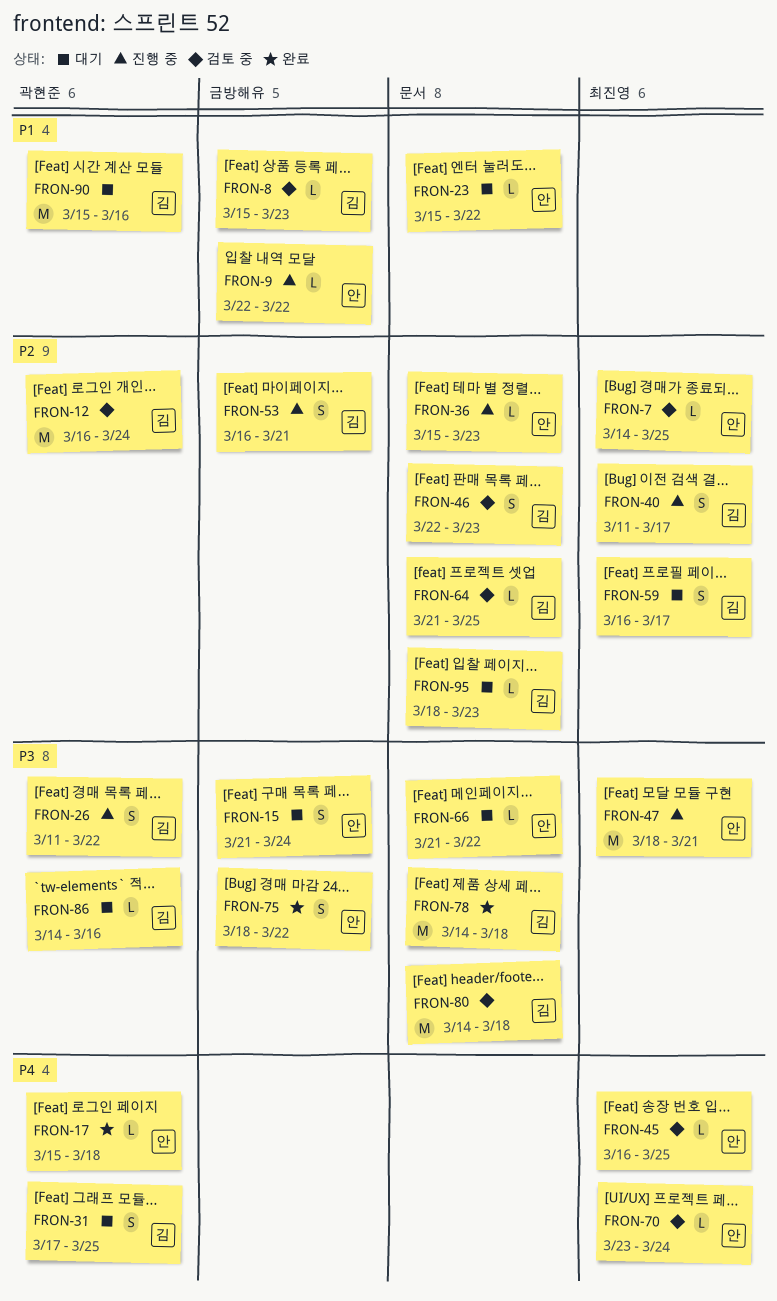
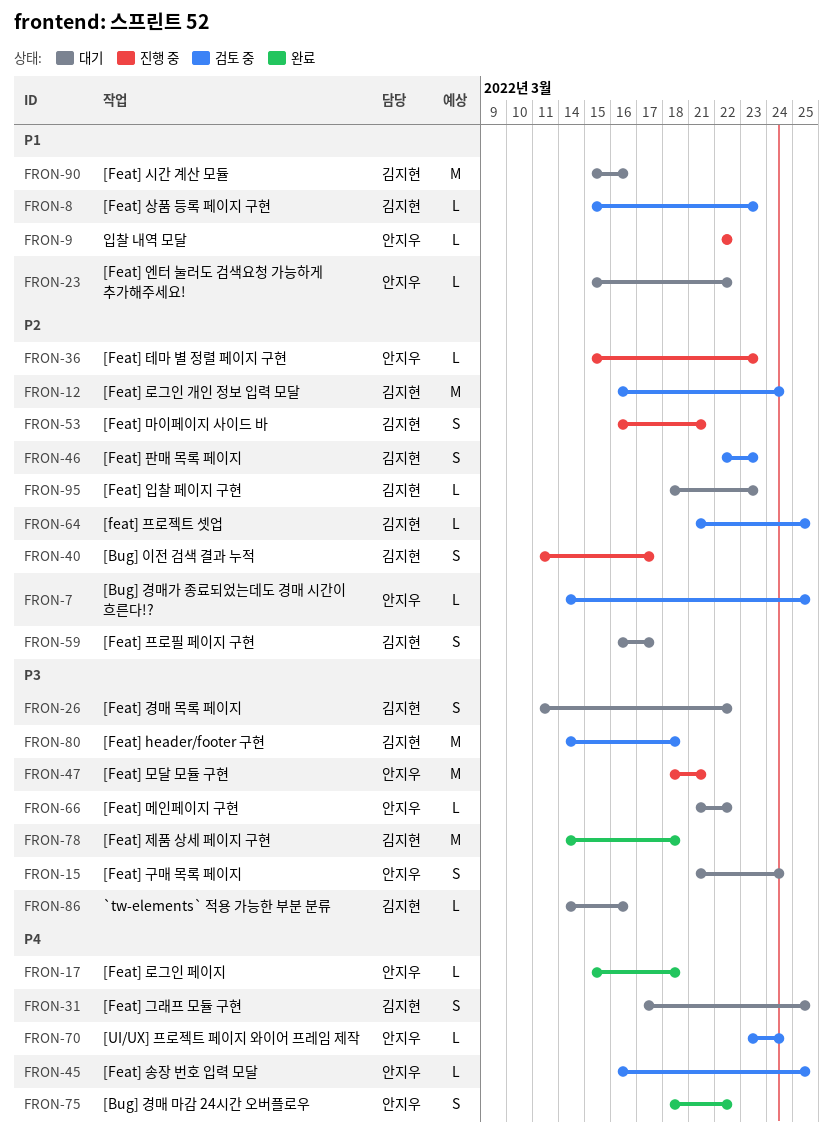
FRON-26, status: 진행 중 -> 대기
FRON-75, priority: P3 -> P4

